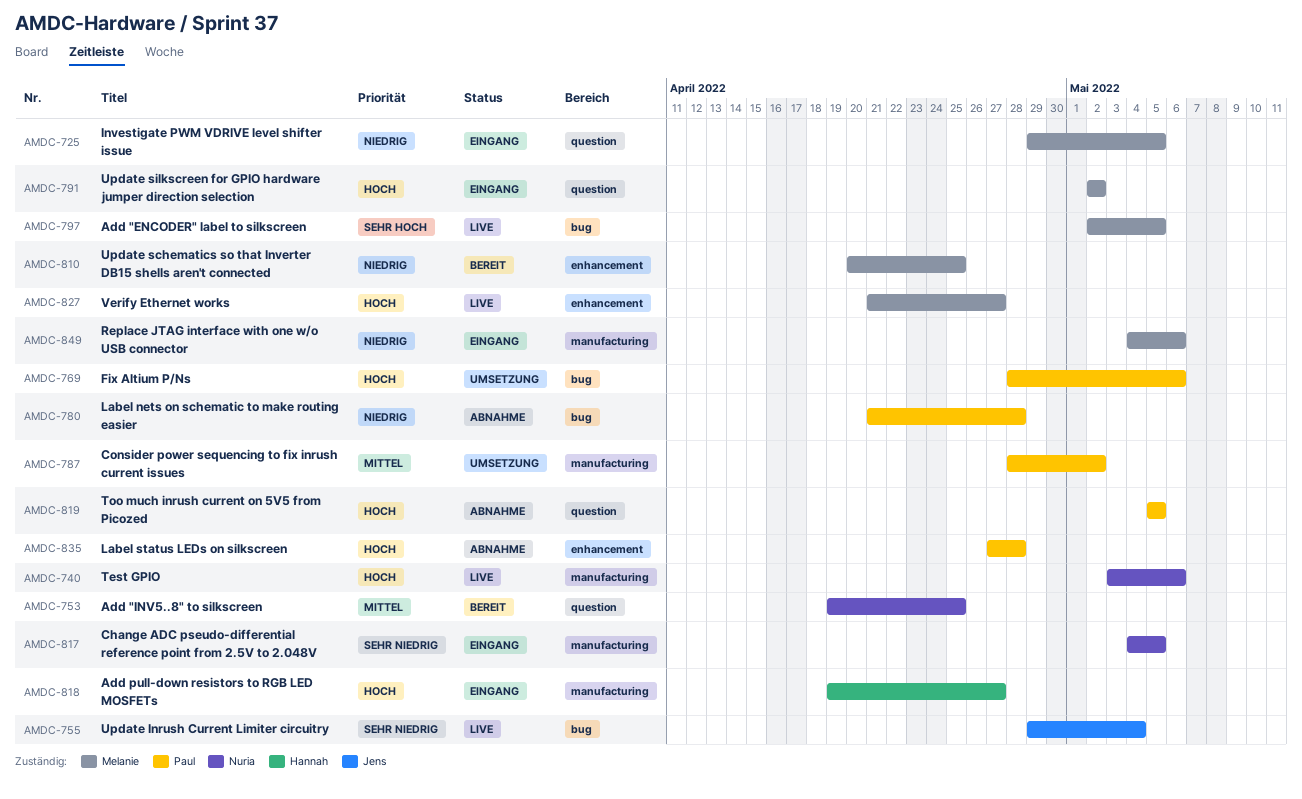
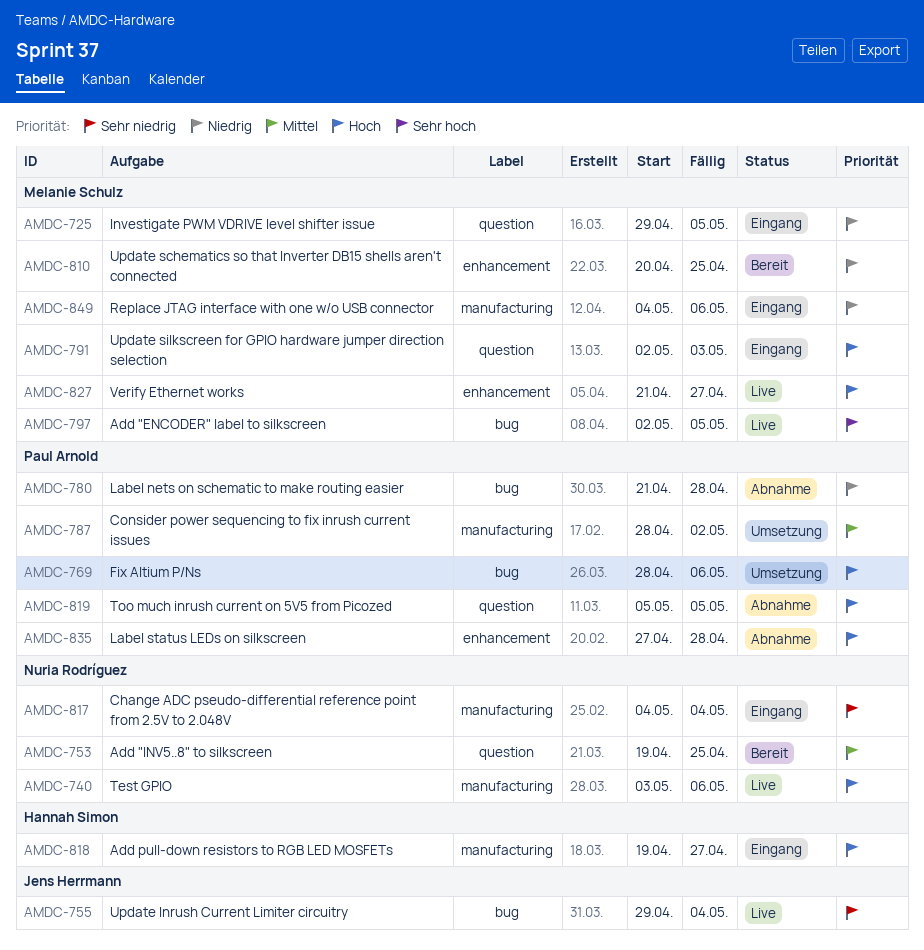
AMDC-791, due: May 2 -> May 3
AMDC-817, due: May 5 -> May 4

